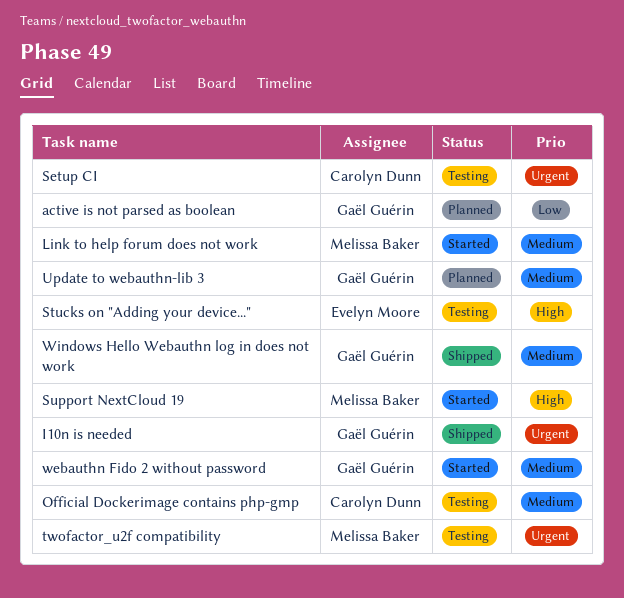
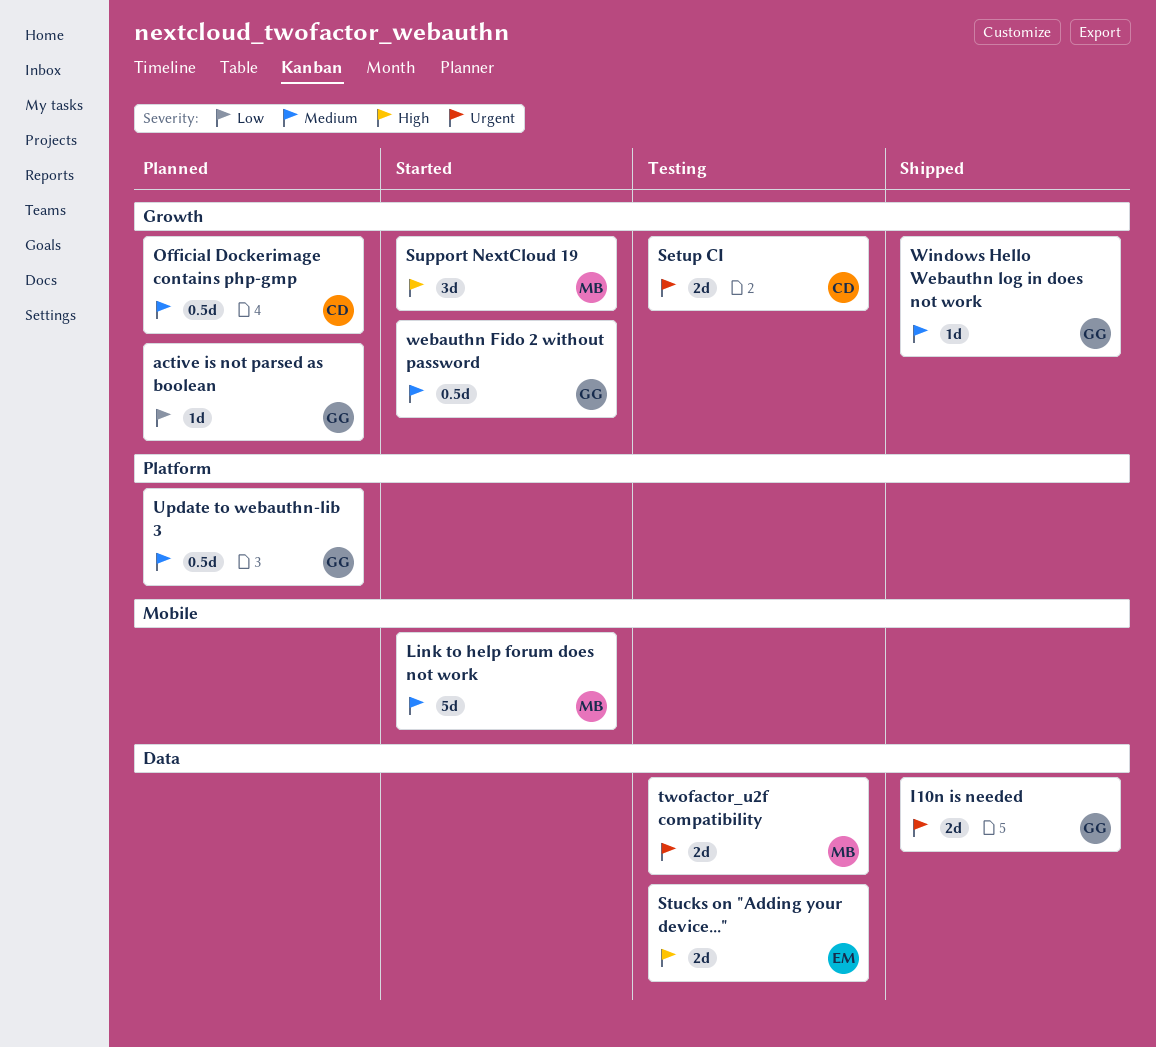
Official Dockerimage contains php-gmp, status: Testing -> Planned

